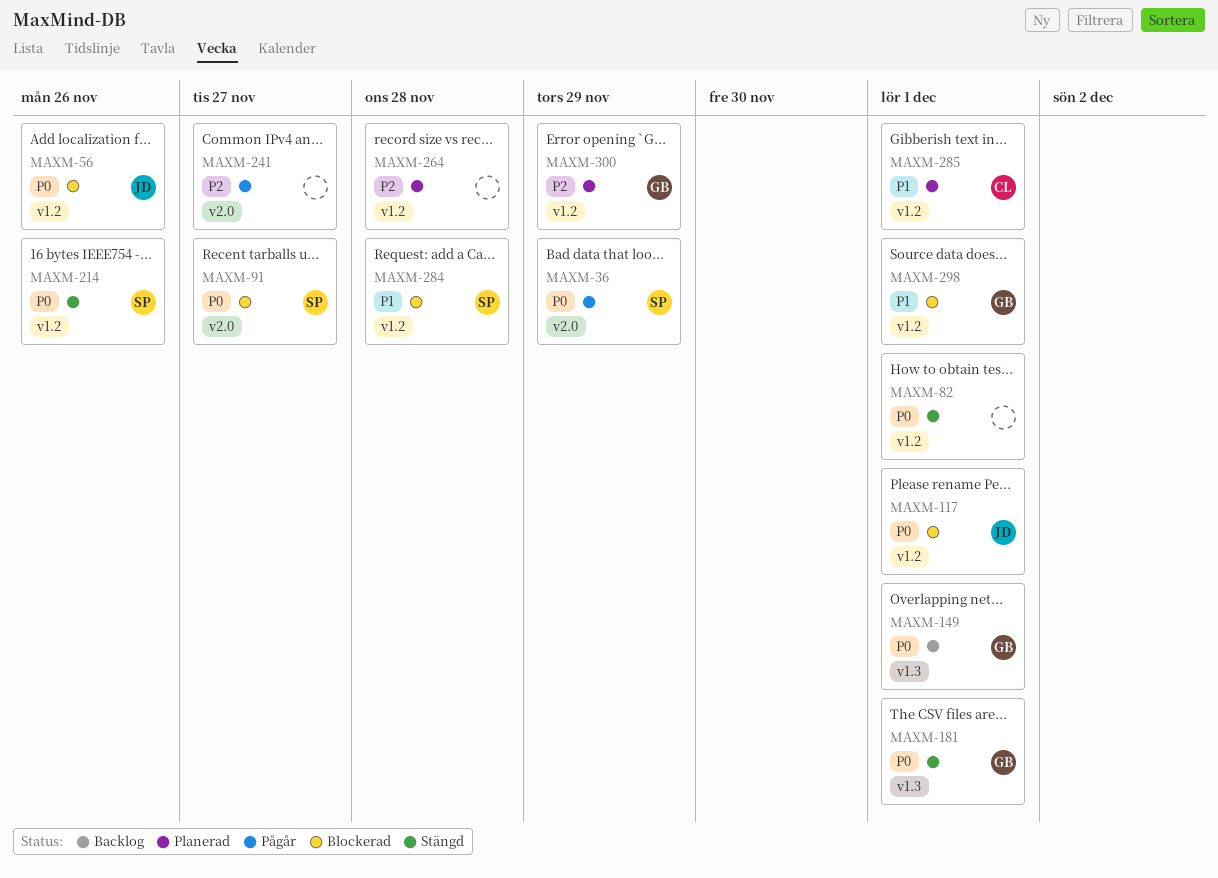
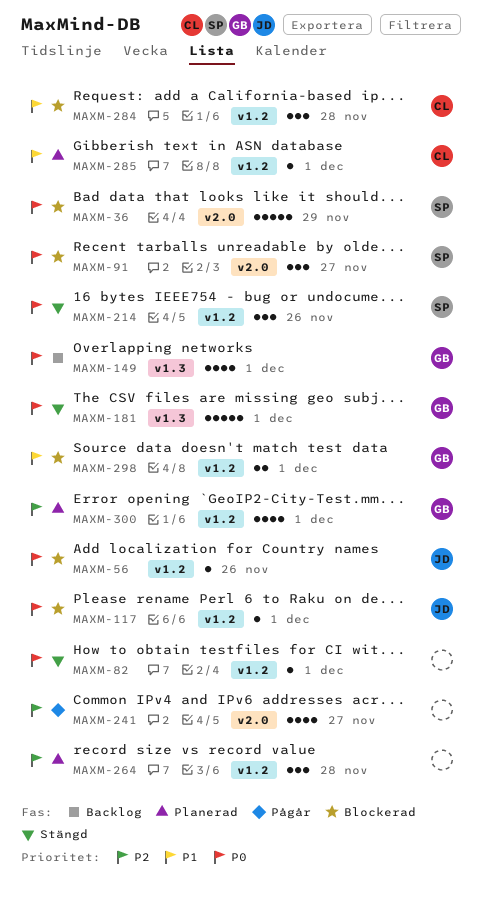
MAXM-36, status: Pågår -> Blockerad
MAXM-284, owner: SP -> CL
MAXM-300, due: Nov 29 -> Dec 1

